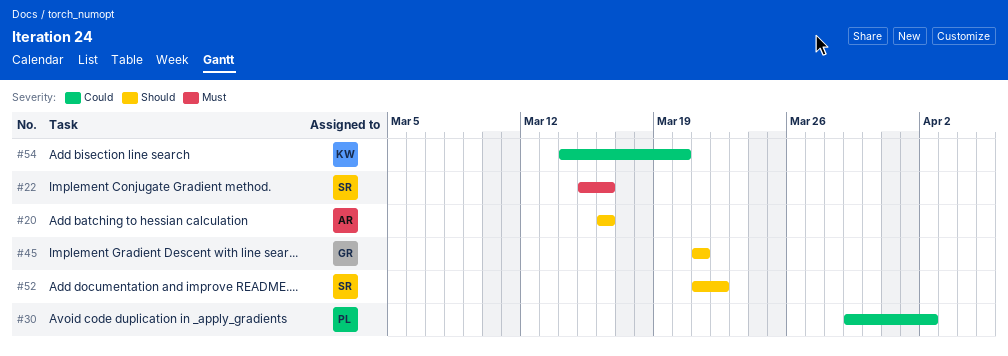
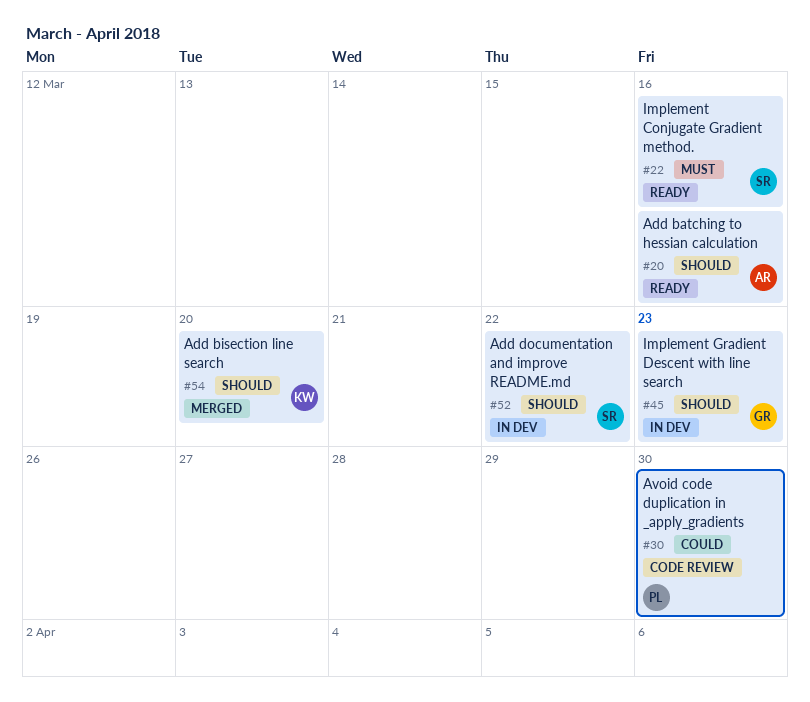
#30, due: Apr 2 -> Mar 30
#45, due: Mar 21 -> Mar 23
#54, priority: Could -> Should

